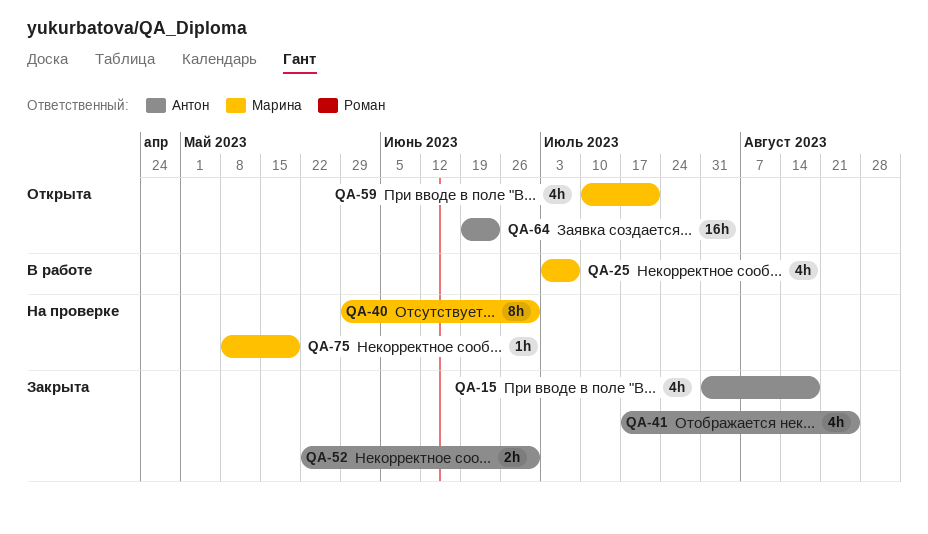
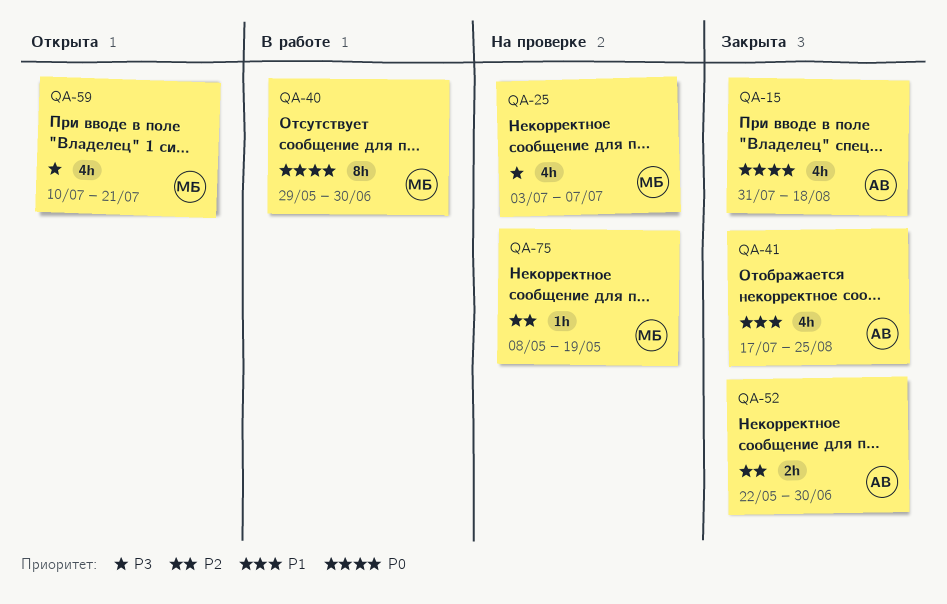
QA-25, status: В работе -> На проверке
QA-40, status: На проверке -> В работе
QA-64: present -> none

